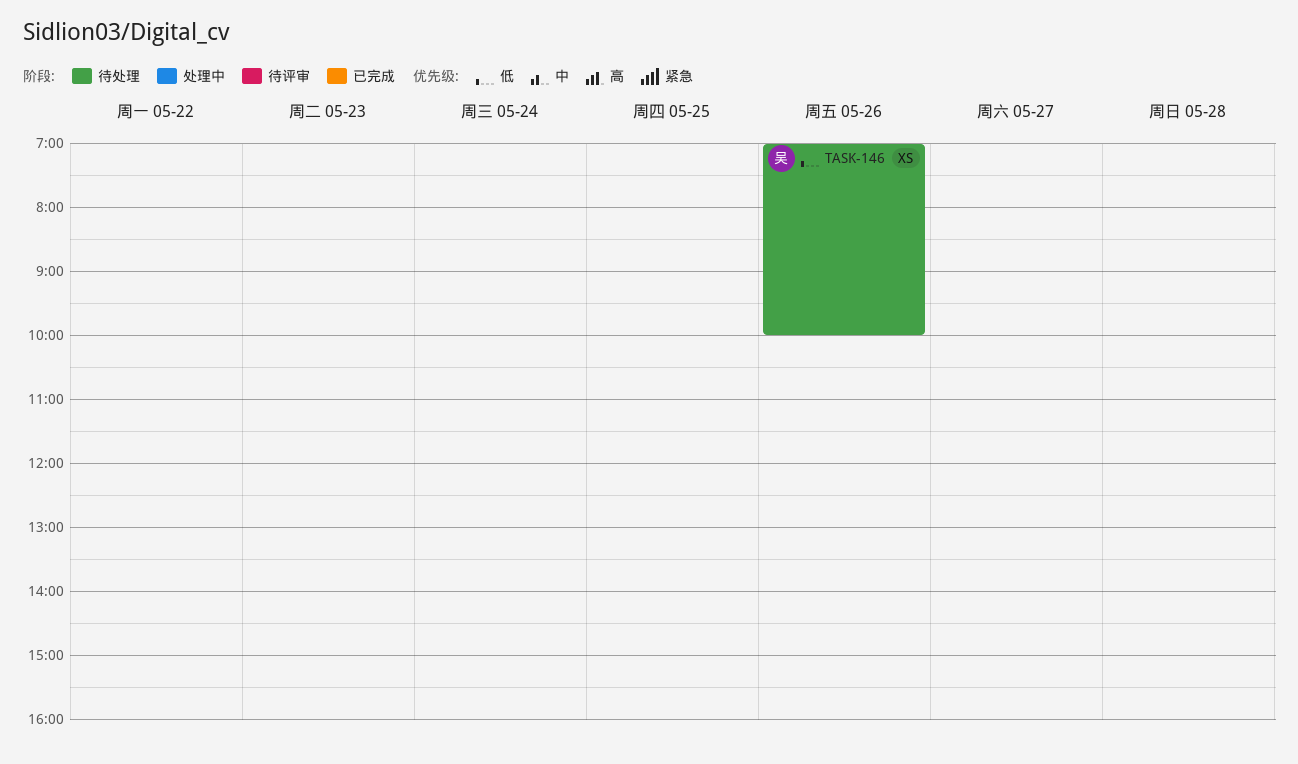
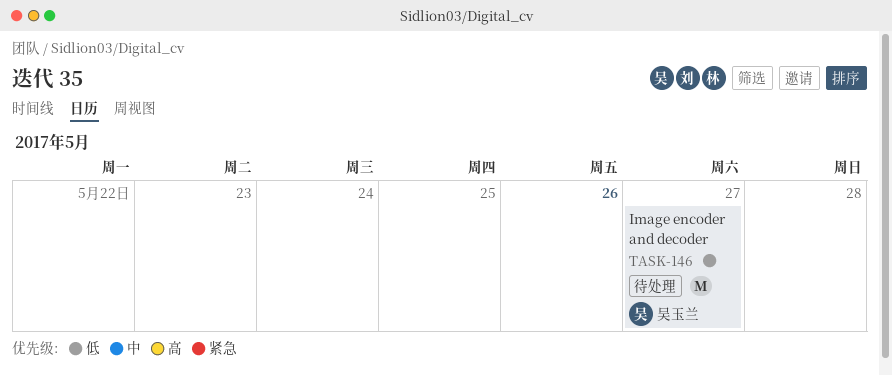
TASK-146, estimate: XS -> M
TASK-146, day: May 26 -> May 27

